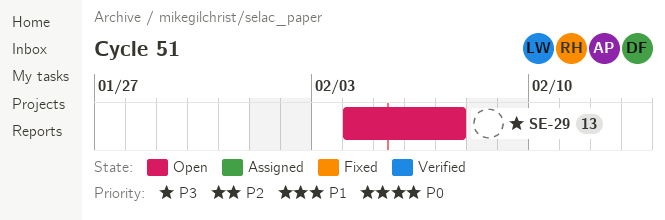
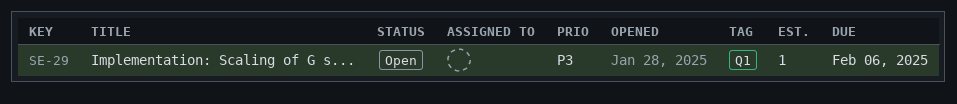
SE-29, estimate: 13 -> 1
SE-29, due: Feb 7 -> Feb 6

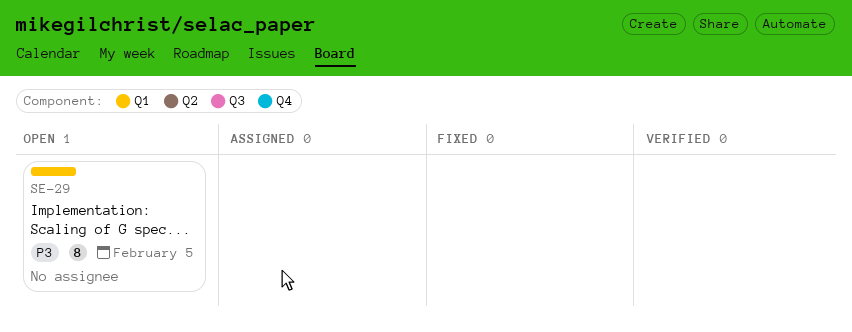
SE-29, estimate: 1 -> 8
SE-29, due: Feb 6 -> Feb 5

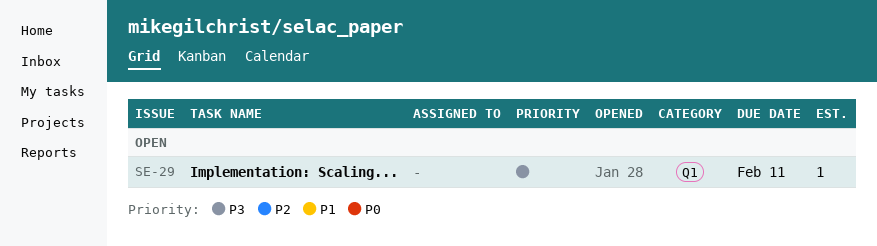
SE-29, estimate: 8 -> 1
SE-29, due: Feb 5 -> Feb 11

